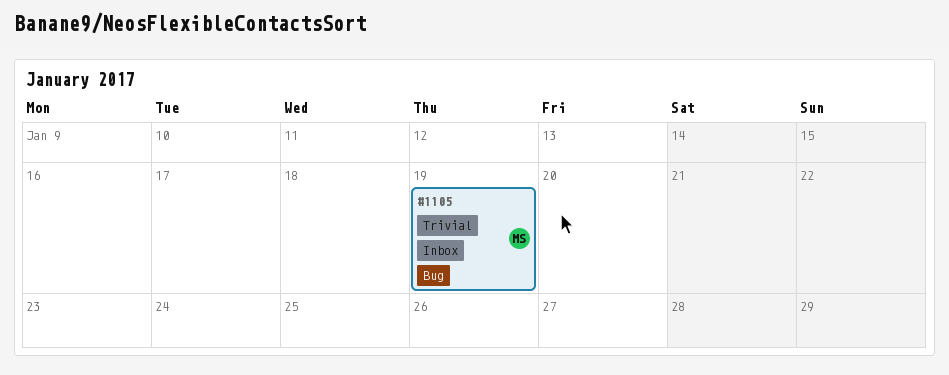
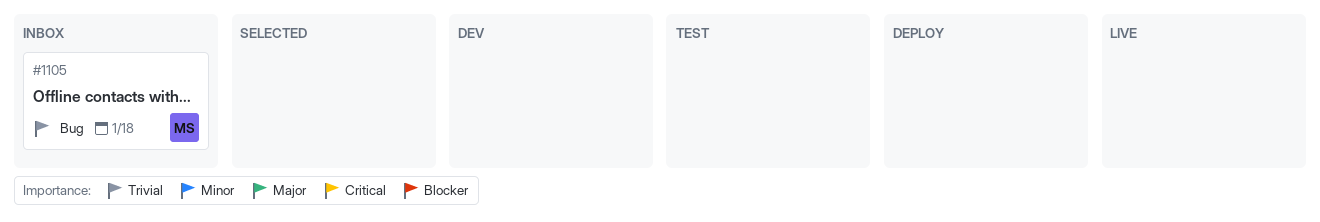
#1105, due: Jan 19 -> Jan 18

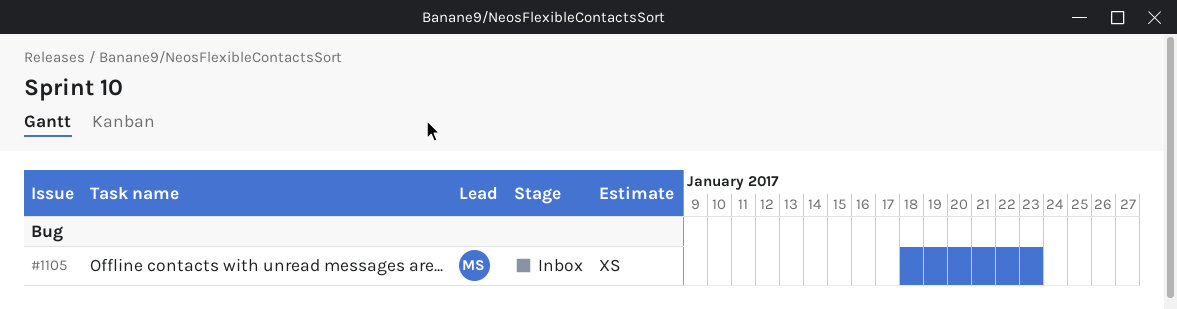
#1105, due: Jan 18 -> Jan 23

